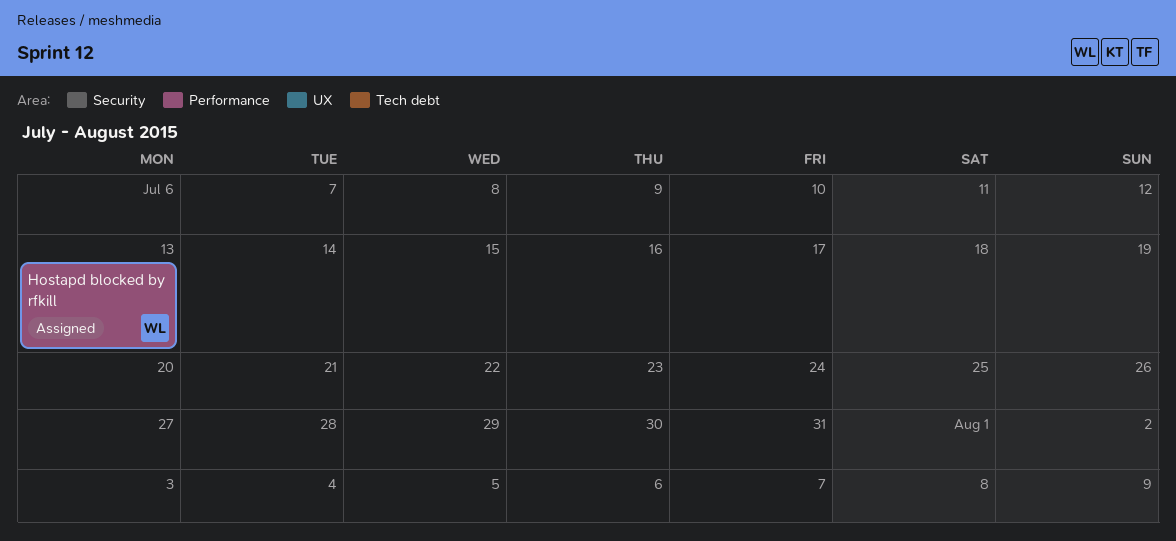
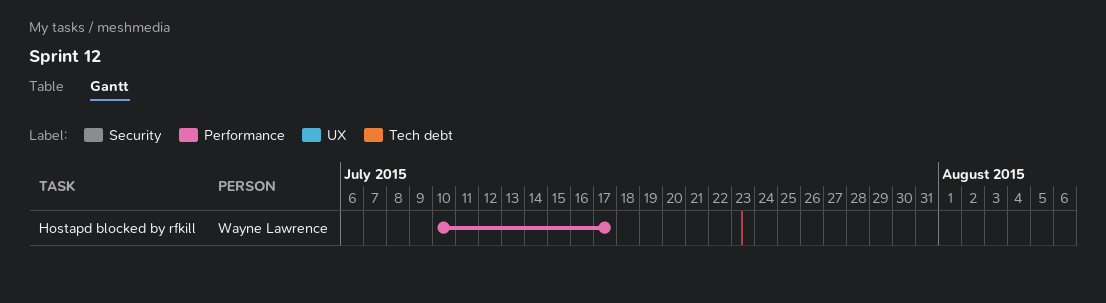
Hostapd blocked by rfkill, due: Jul 13 -> Jul 17

